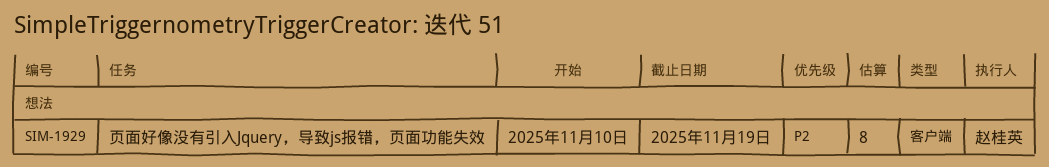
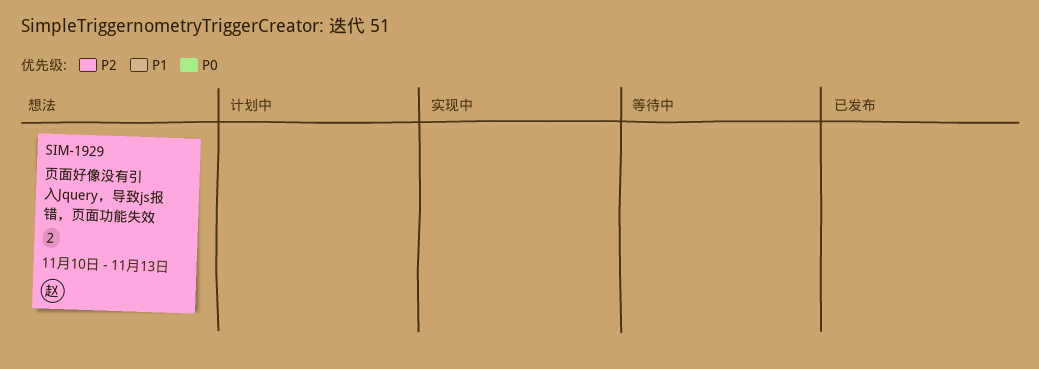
SIM-1929, estimate: 8 -> 2
SIM-1929, due: Nov 19 -> Nov 13

